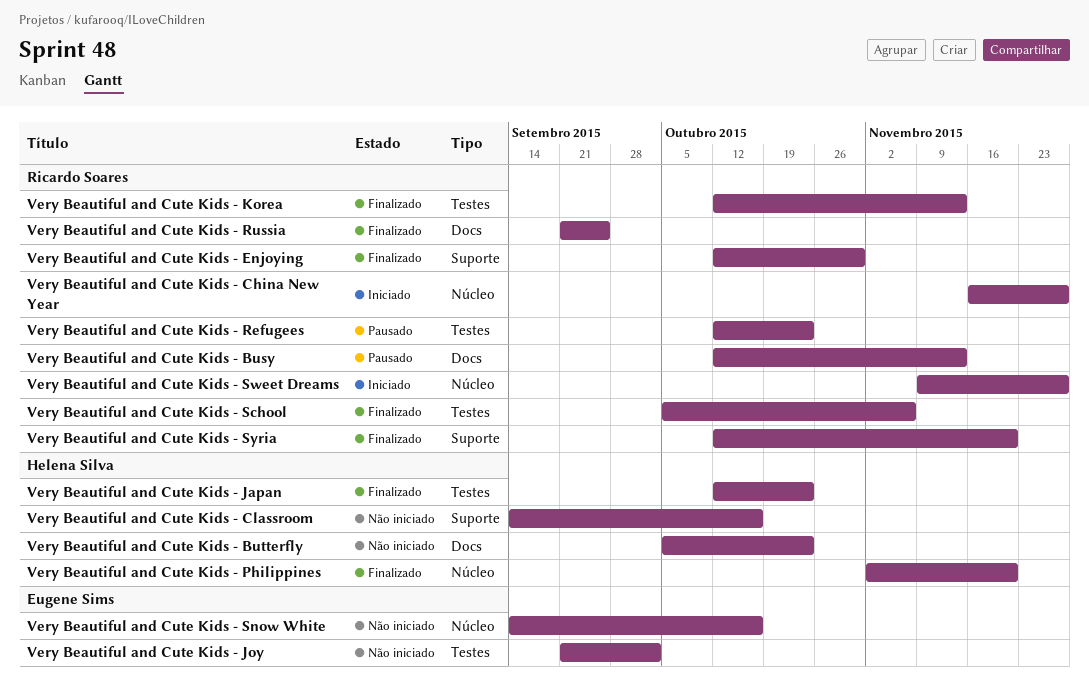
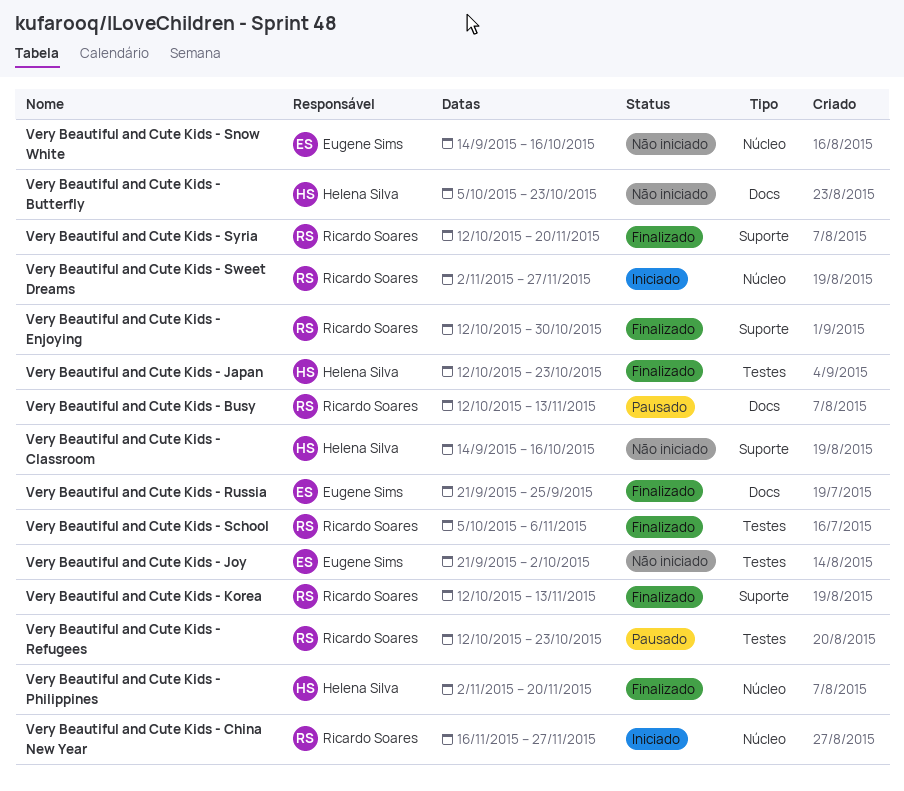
Very Beautiful and Cute Kids - Korea, label: Testes -> Suporte
Very Beautiful and Cute Kids - Russia, owner: Ricardo Soares -> Eugene Sims
Very Beautiful and Cute Kids - Sweet Dreams, start: Nov 9 -> Nov 2

